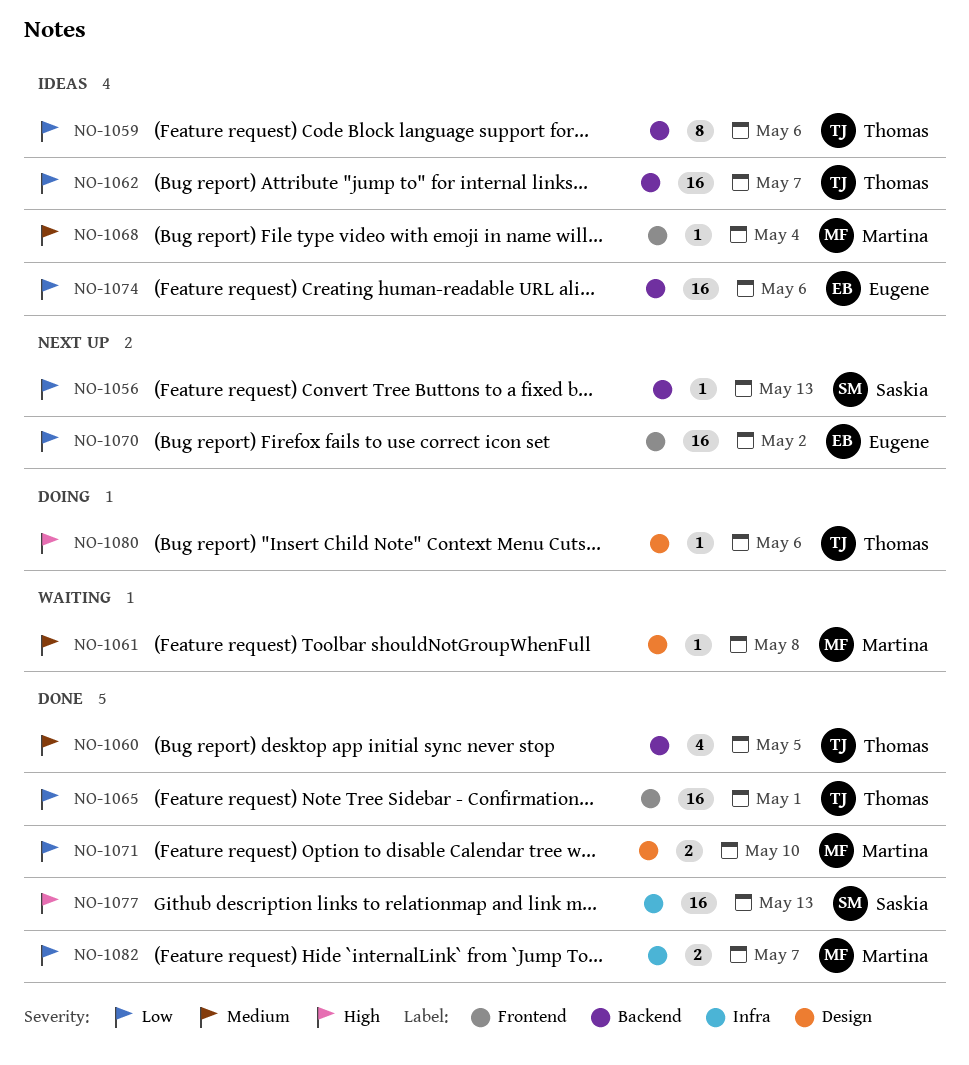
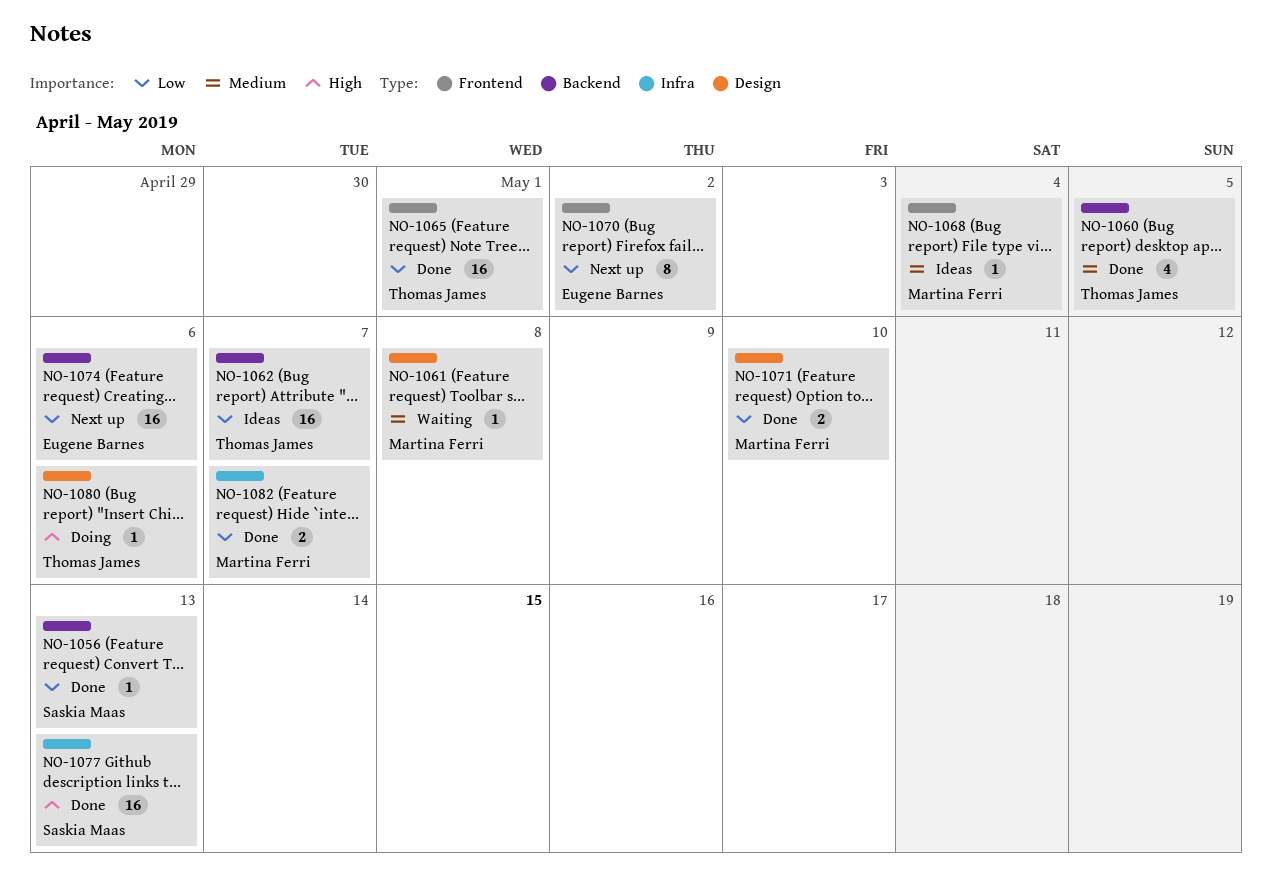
NO-1056, status: Next up -> Done
NO-1059: present -> none
NO-1070, estimate: 16 -> 8
NO-1074, status: Ideas -> Next up

